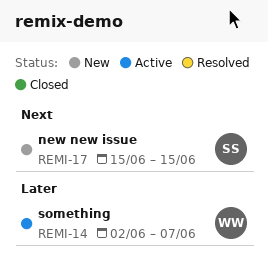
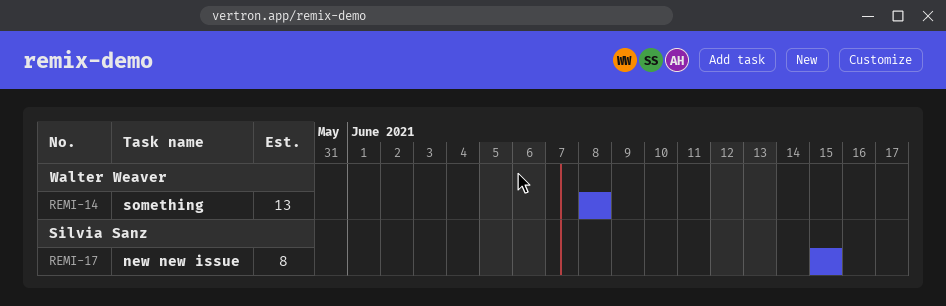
REMI-14, start: Jun 2 -> Jun 8
REMI-14, due: Jun 7 -> Jun 8

